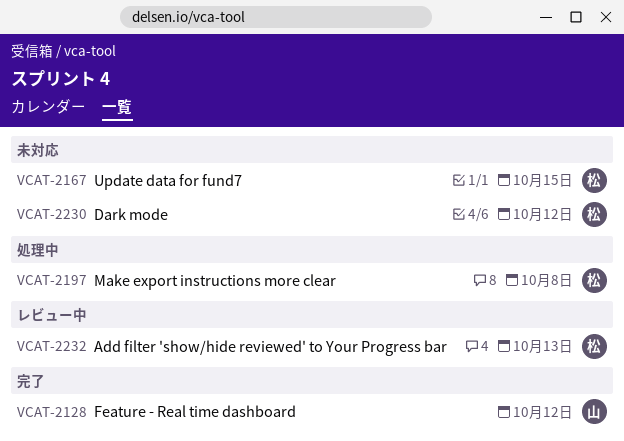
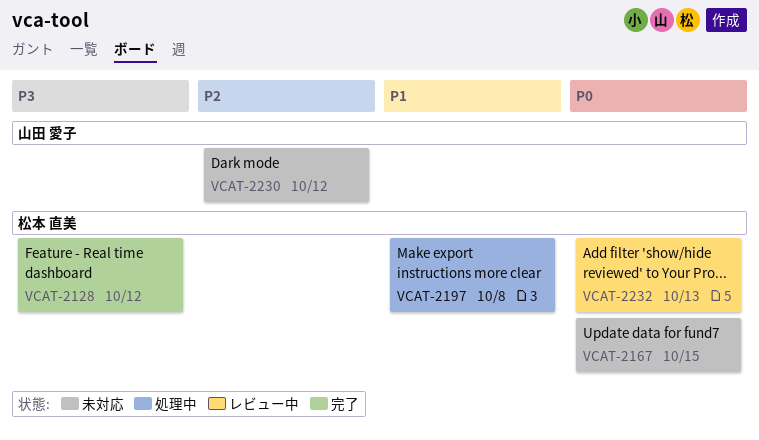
VCAT-2128, owner: 山田 愛子 -> 松本 直美
VCAT-2230, owner: 松本 直美 -> 山田 愛子

